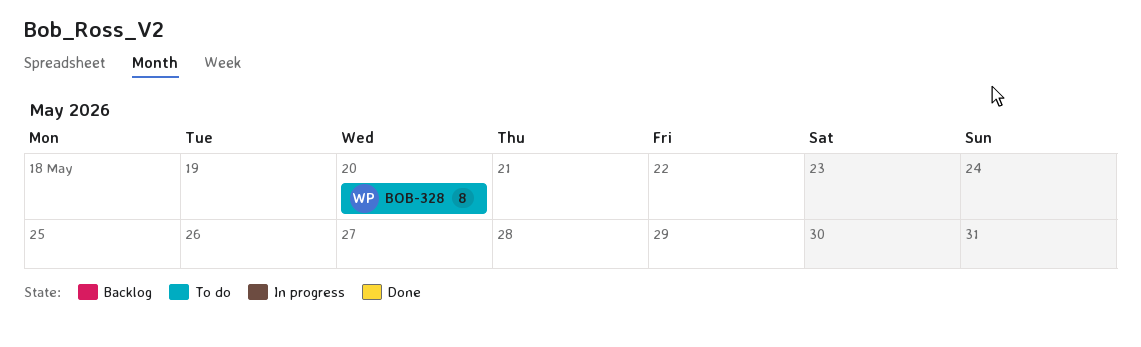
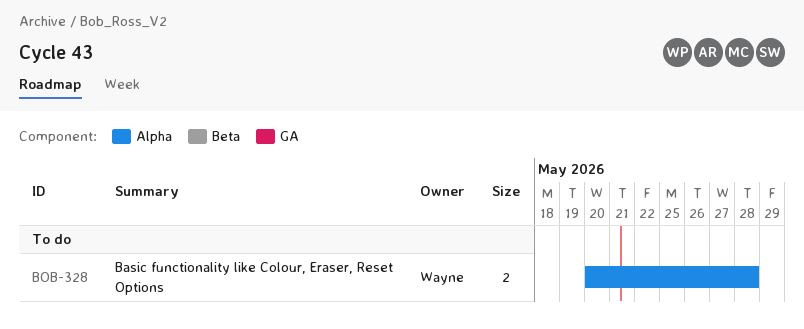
BOB-328, estimate: 8 -> 2
BOB-328, due: May 20 -> May 28

